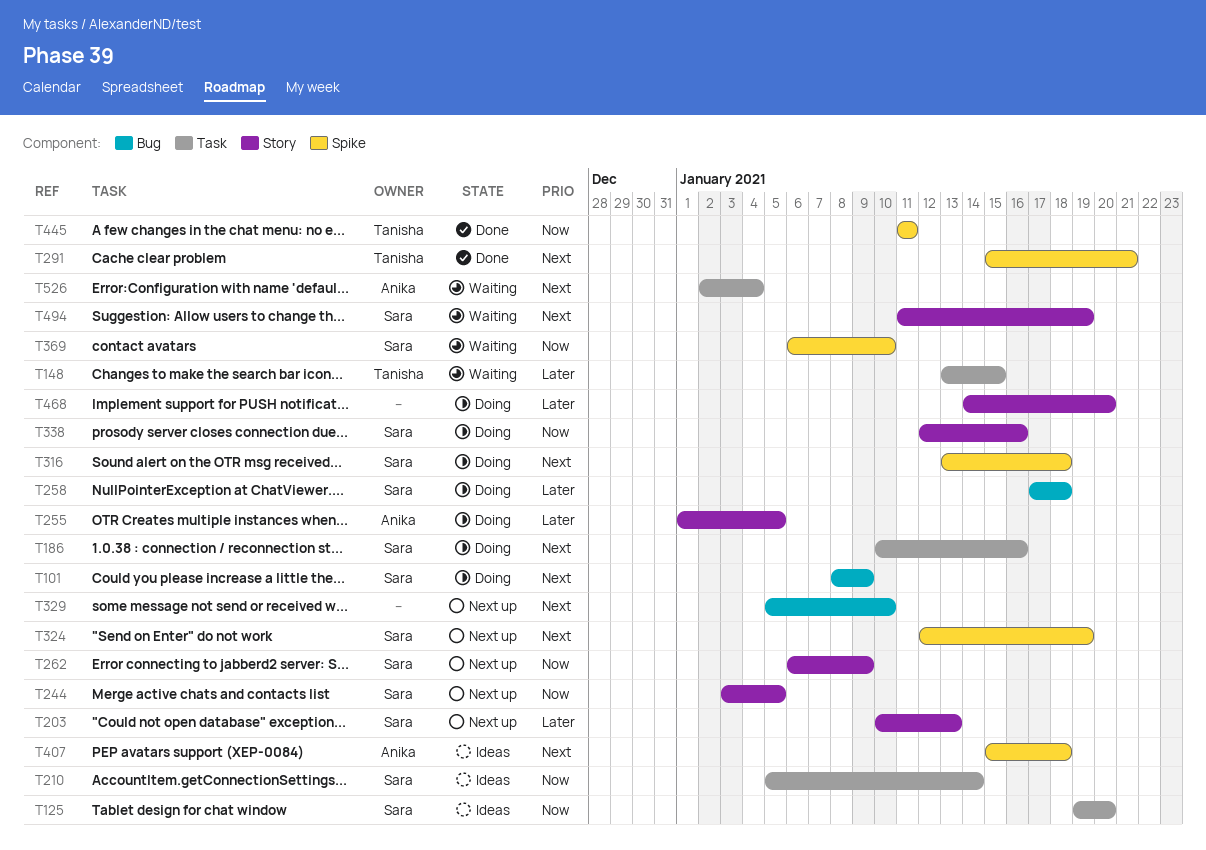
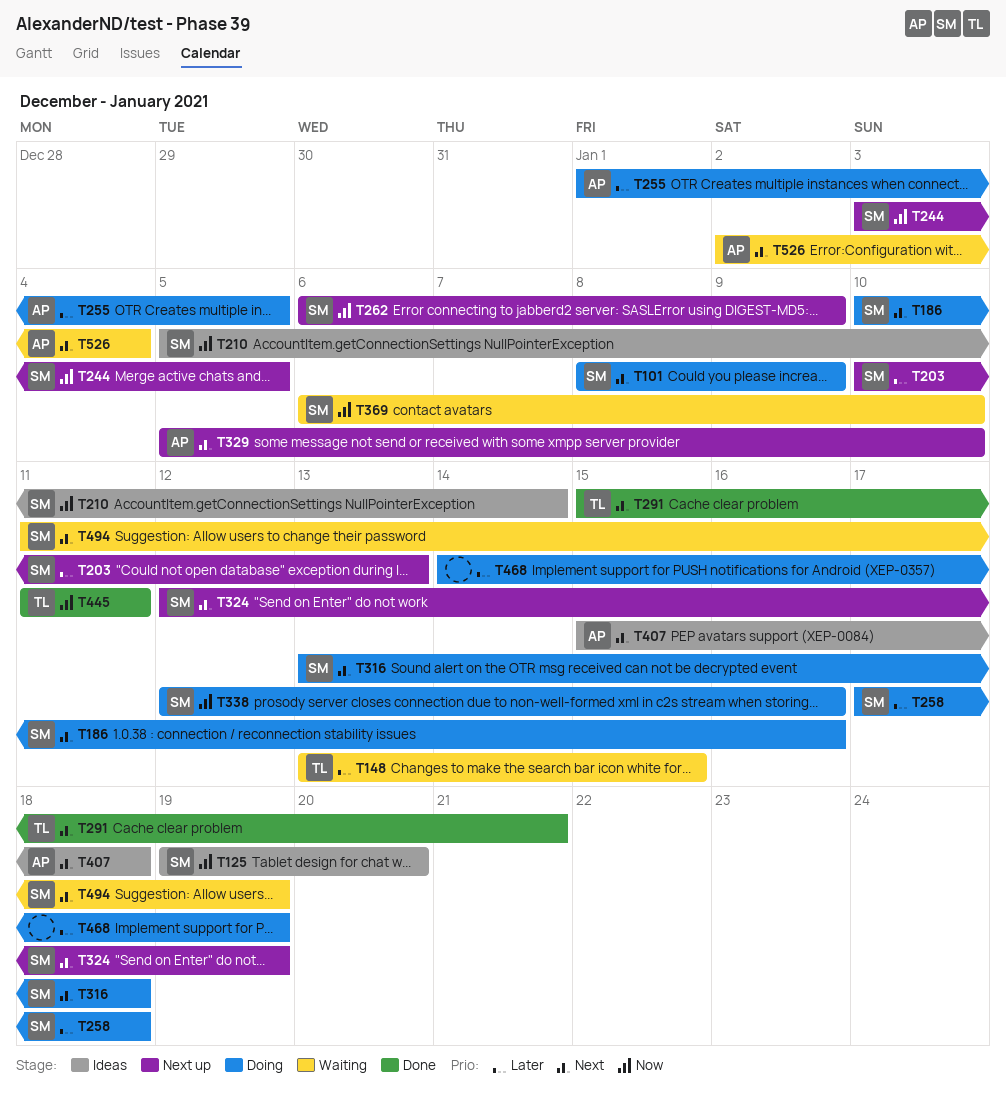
T329, owner: none -> Anika
T468, due: Jan 20 -> Jan 19

